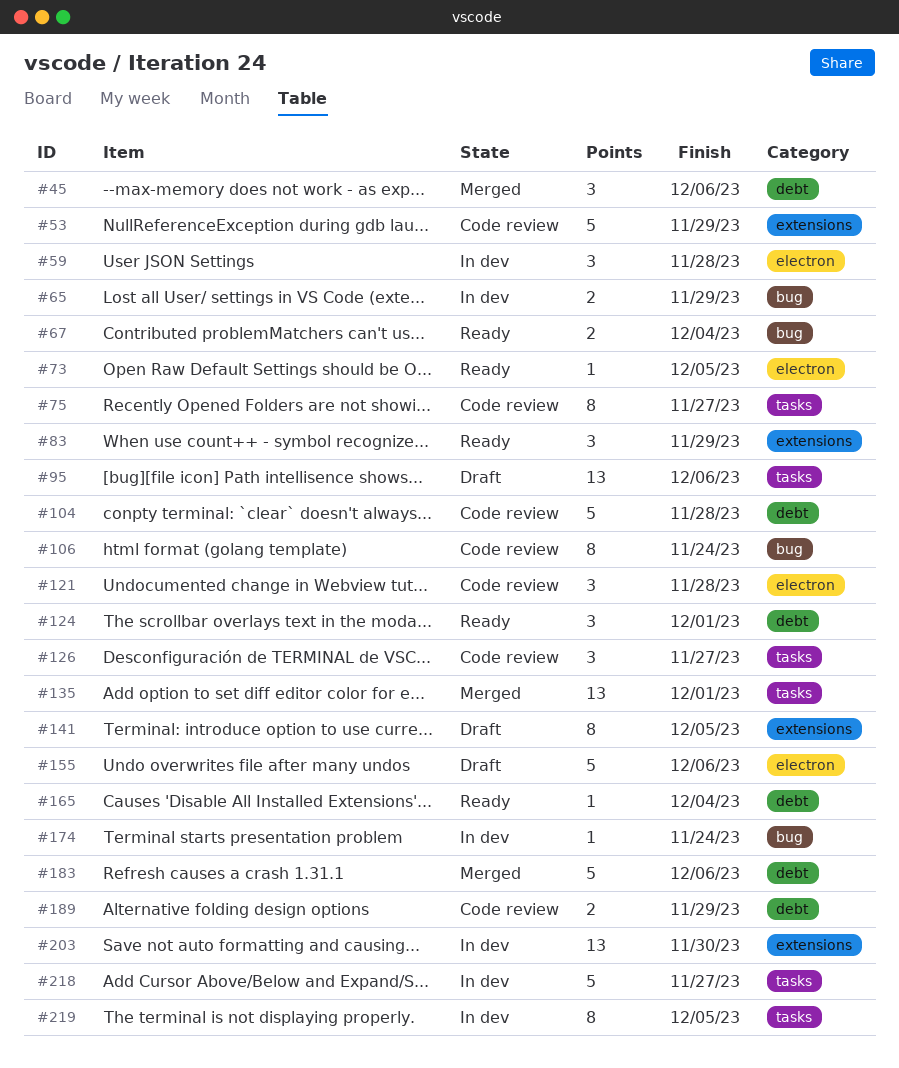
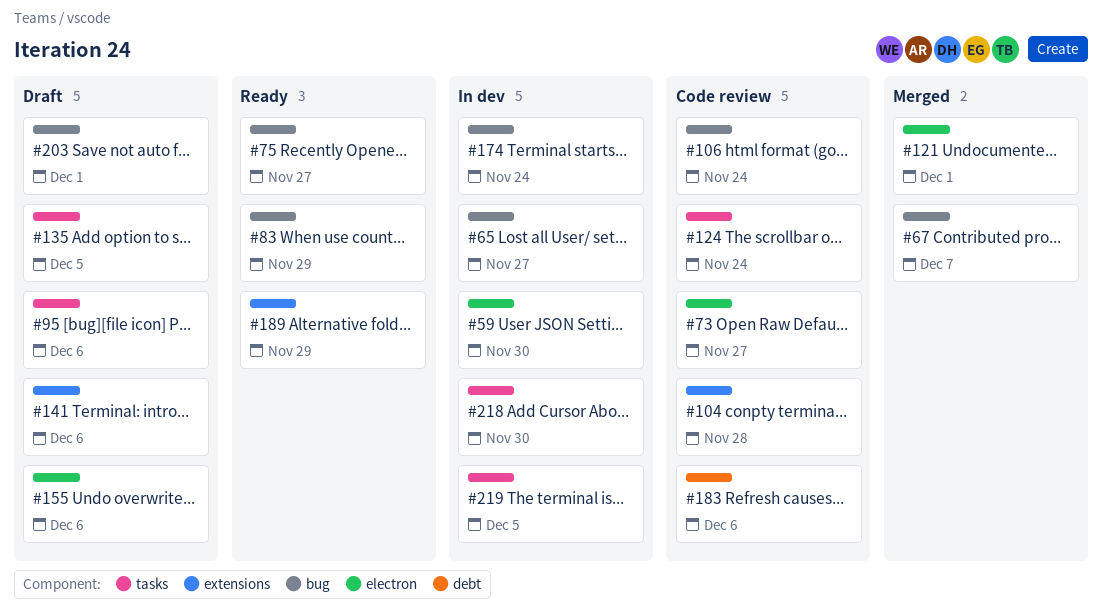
#45: present -> none
#53: present -> none
#59, due: Nov 28 -> Nov 30
#65, due: Nov 29 -> Nov 27
#67, status: Ready -> Merged
#67, due: Dec 4 -> Dec 7
#73, status: Ready -> Code review
#73, due: Dec 5 -> Nov 27
#75, status: Code review -> Ready
#75, label: tasks -> bug
#83, label: extensions -> bug
#104, label: debt -> extensions
#121, status: Code review -> Merged
#121, due: Nov 28 -> Dec 1
#124, status: Ready -> Code review
#124, label: debt -> tasks
#124, due: Dec 1 -> Nov 24
#126: present -> none
#135, status: Merged -> Draft
#135, due: Dec 1 -> Dec 5
#141, due: Dec 5 -> Dec 6
#165: present -> none
#183, status: Merged -> Code review
#189, status: Code review -> Ready
#189, label: debt -> extensions
#203, status: In dev -> Draft
#203, label: extensions -> bug
#203, due: Nov 30 -> Dec 1
#218, due: Nov 27 -> Nov 30

